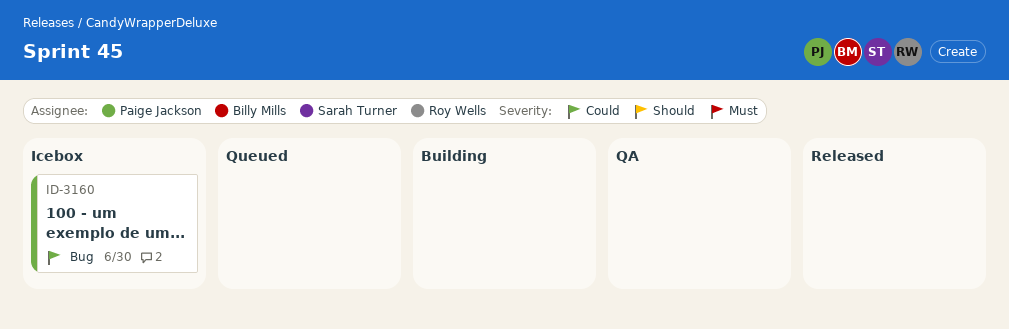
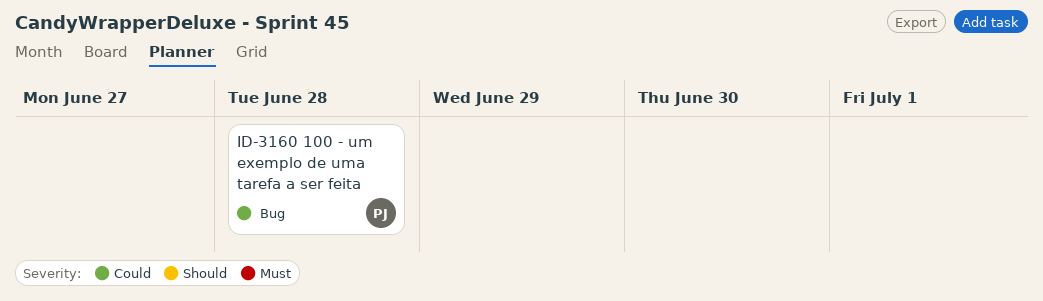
ID-3160, due: Jun 30 -> Jun 28

